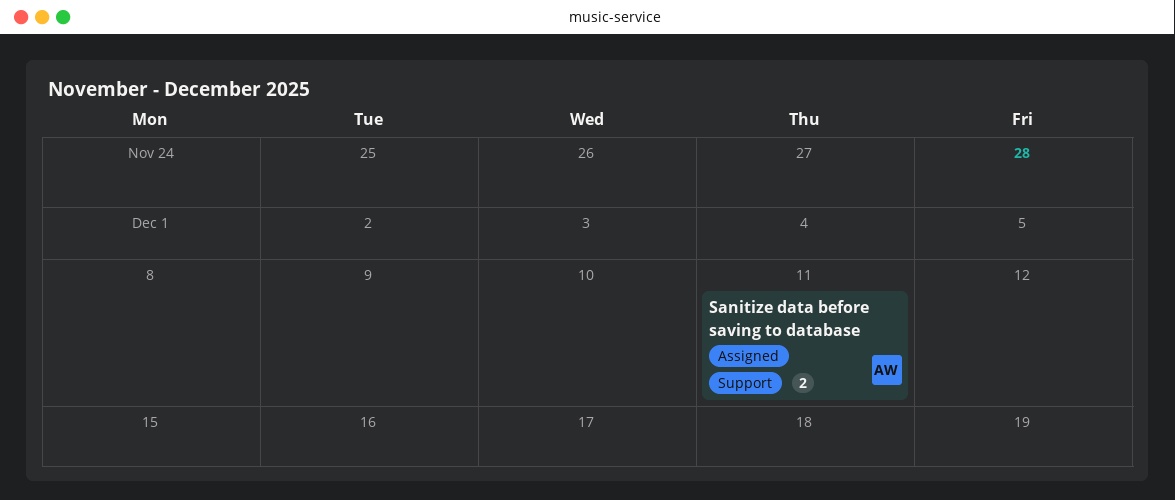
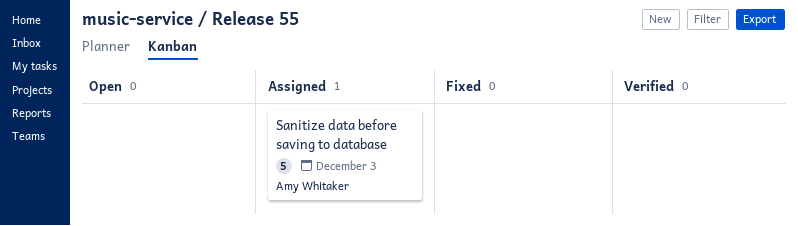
Sanitize data before saving to database, estimate: 2 -> 5
Sanitize data before saving to database, due: Dec 11 -> Dec 3

